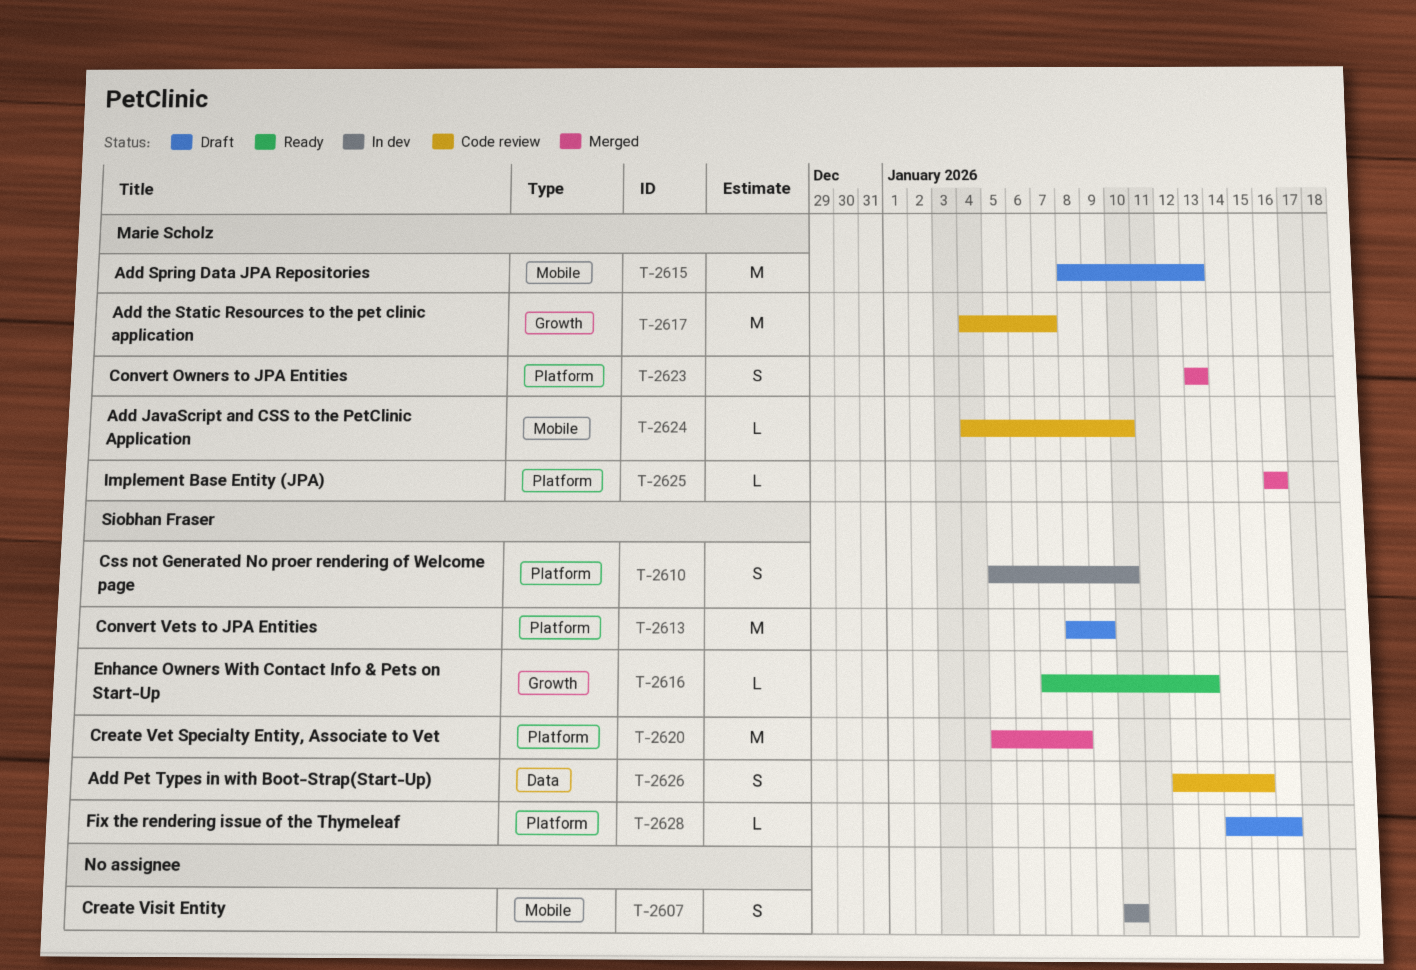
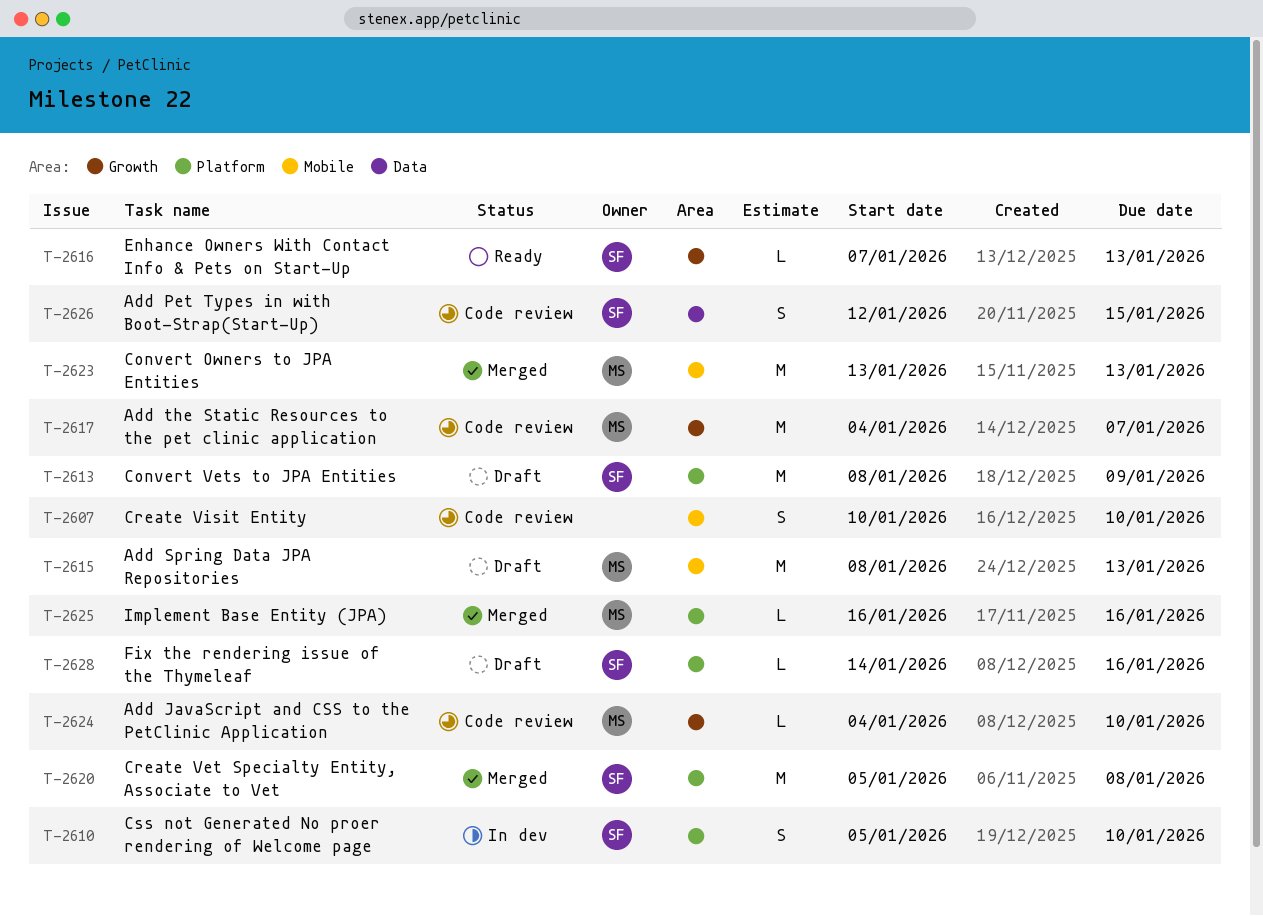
T-2607, status: In dev -> Code review
T-2623, label: Platform -> Mobile
T-2623, estimate: S -> M
T-2624, label: Mobile -> Growth

